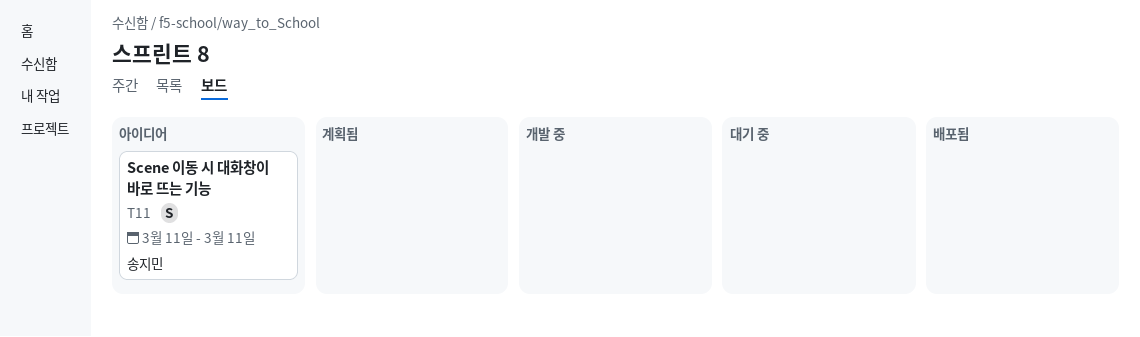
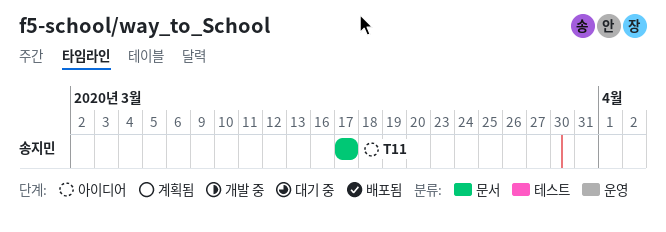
T11, start: Mar 11 -> Mar 17
T11, due: Mar 11 -> Mar 17

